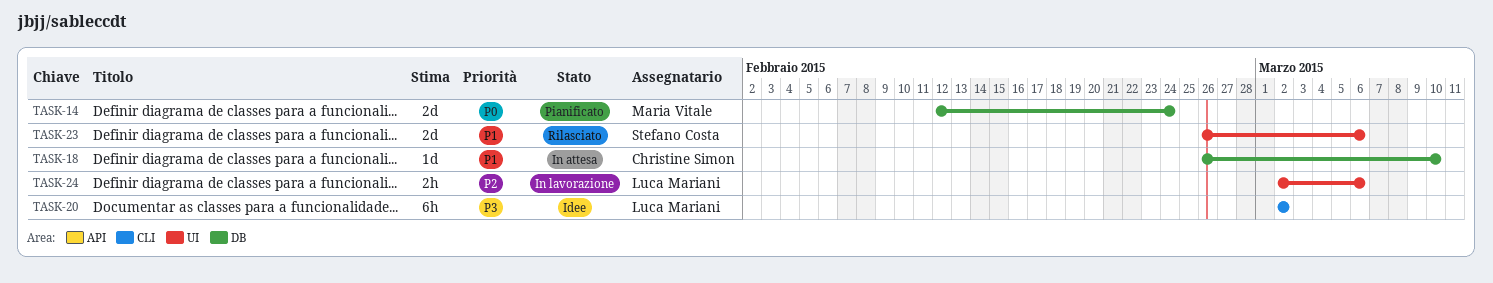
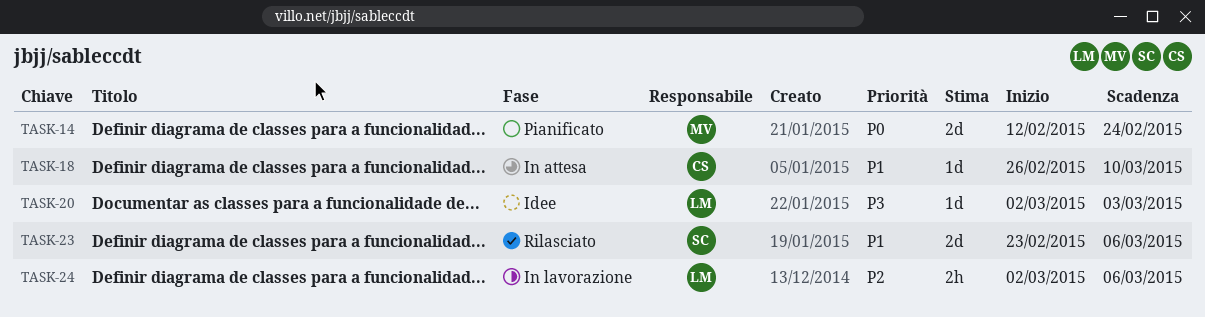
TASK-20, estimate: 6h -> 1d
TASK-20, due: Mar 2 -> Mar 3
TASK-23, start: Feb 26 -> Feb 23

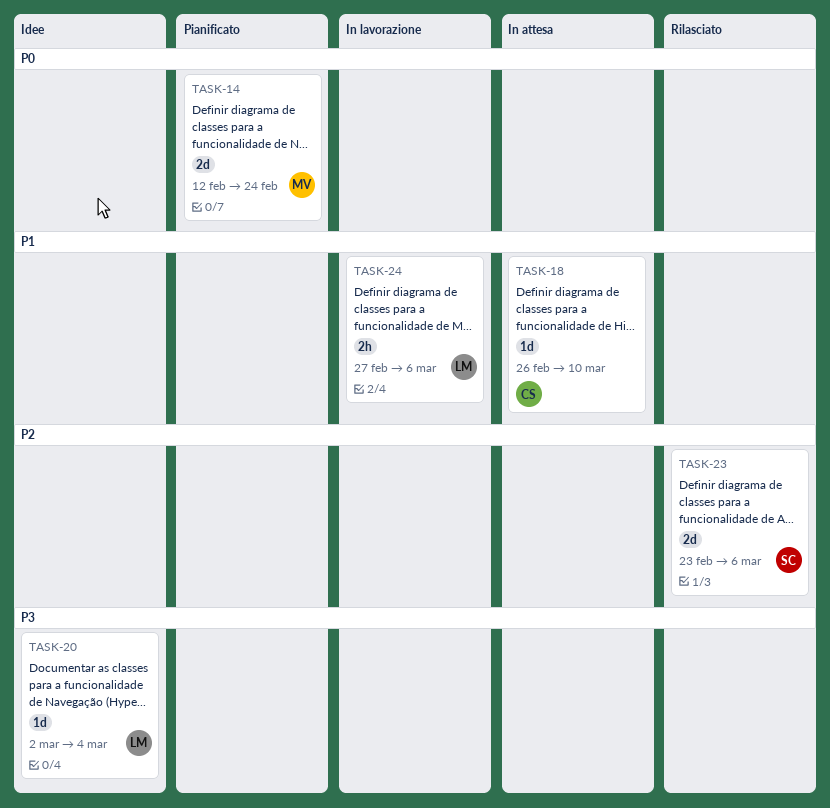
TASK-20, due: Mar 3 -> Mar 4
TASK-23, priority: P1 -> P2
TASK-24, priority: P2 -> P1
TASK-24, start: Mar 2 -> Feb 27

